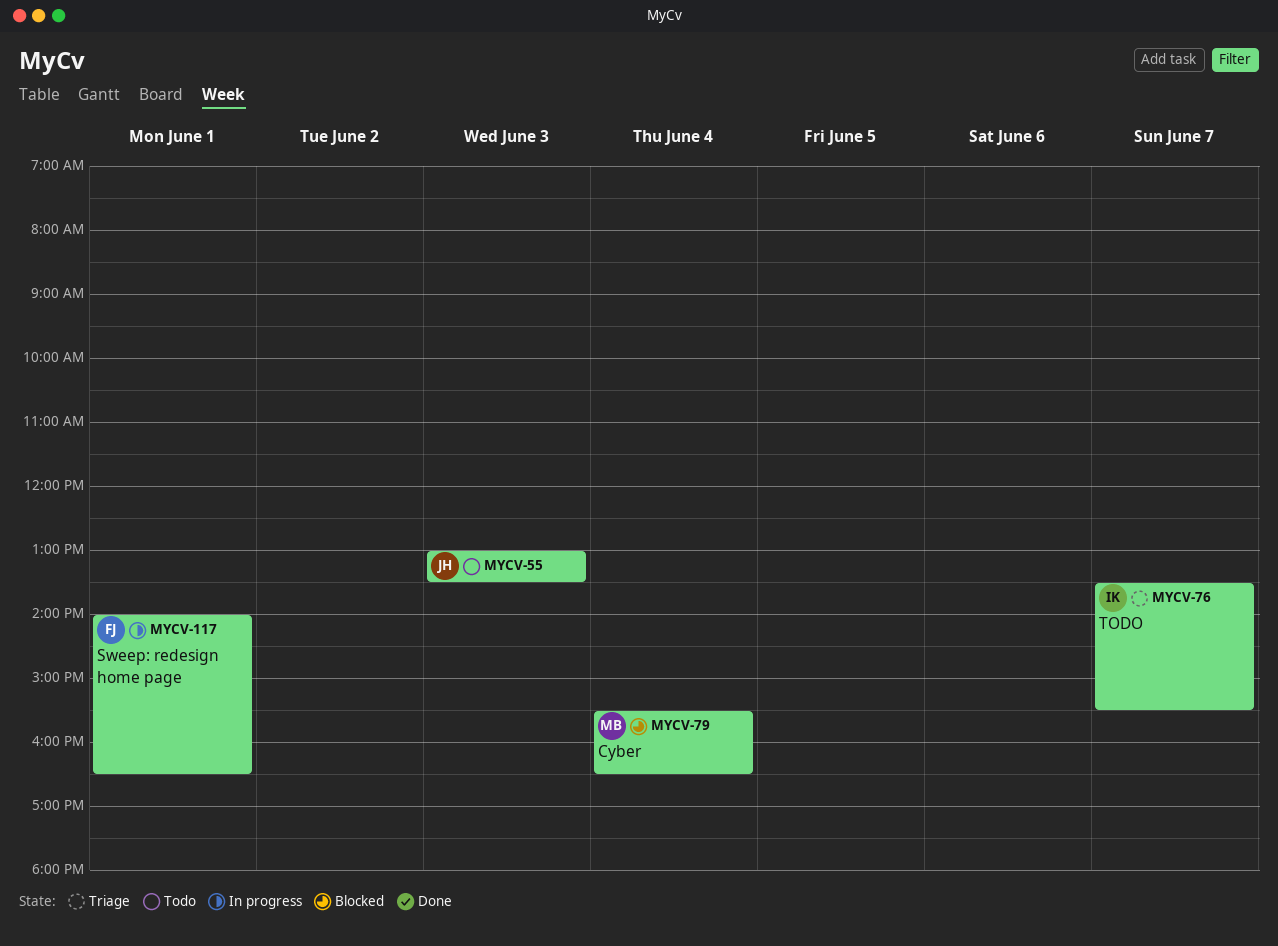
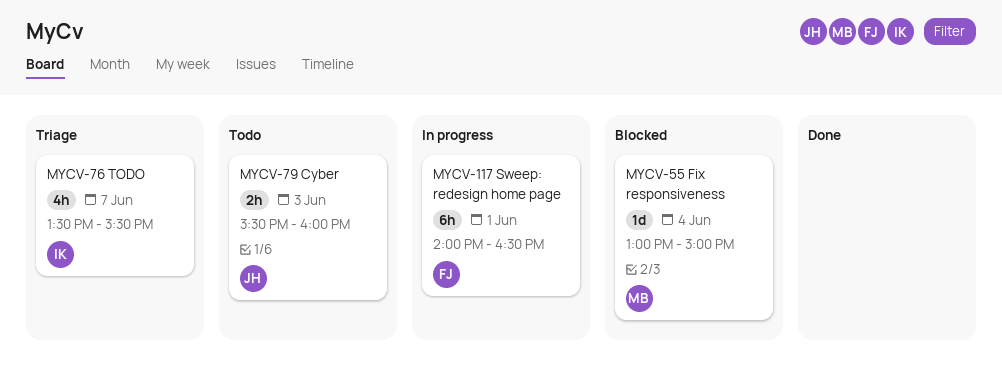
MYCV-55, status: Todo -> Blocked
MYCV-55, owner: JH -> MB
MYCV-55, day: Jun 3 -> Jun 4
MYCV-55, ends: 13:30 -> 15:00
MYCV-79, status: Blocked -> Todo
MYCV-79, owner: MB -> JH
MYCV-79, day: Jun 4 -> Jun 3
MYCV-79, ends: 16:30 -> 16:00

